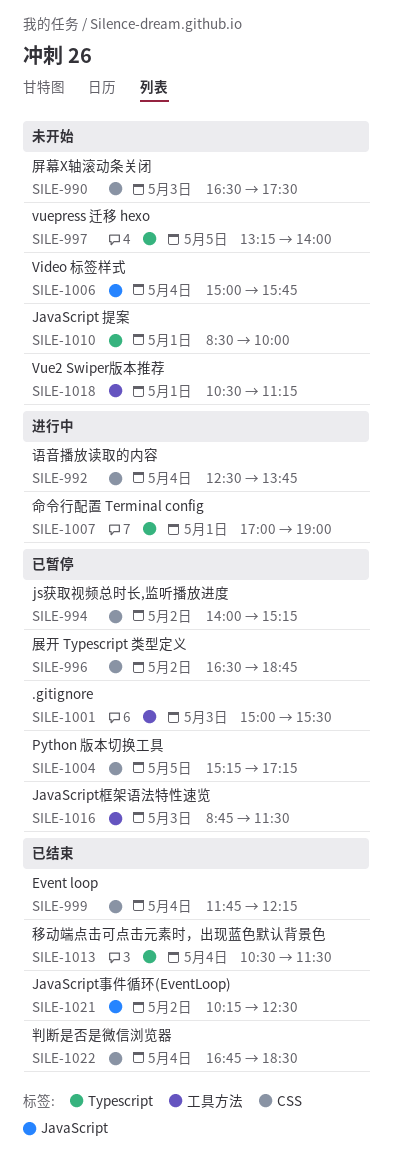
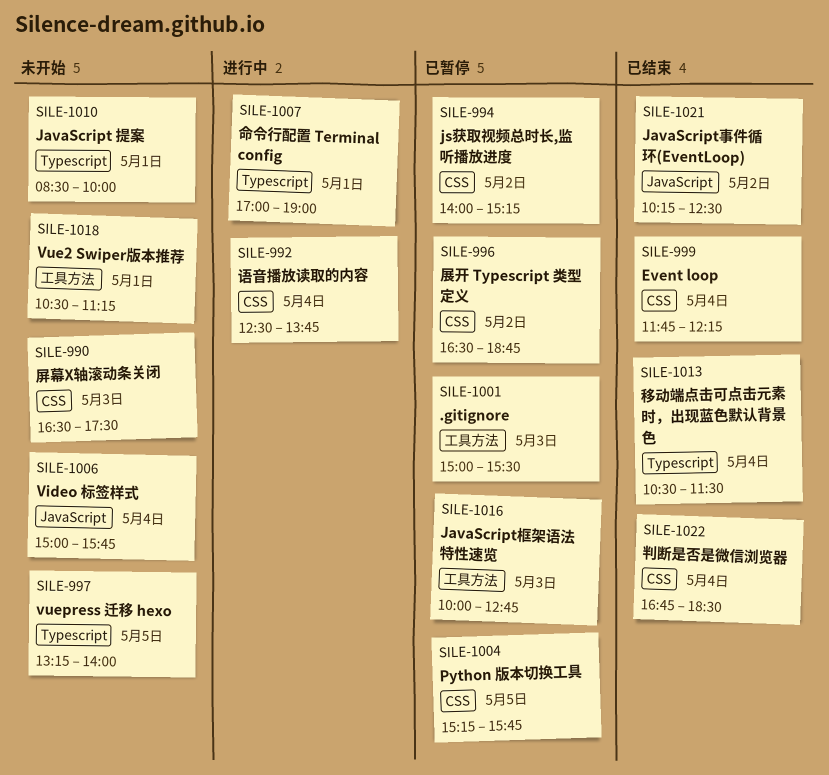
SILE-1004, ends: 17:15 -> 15:45
SILE-1016, begins: 08:45 -> 10:00
SILE-1016, ends: 11:30 -> 12:45

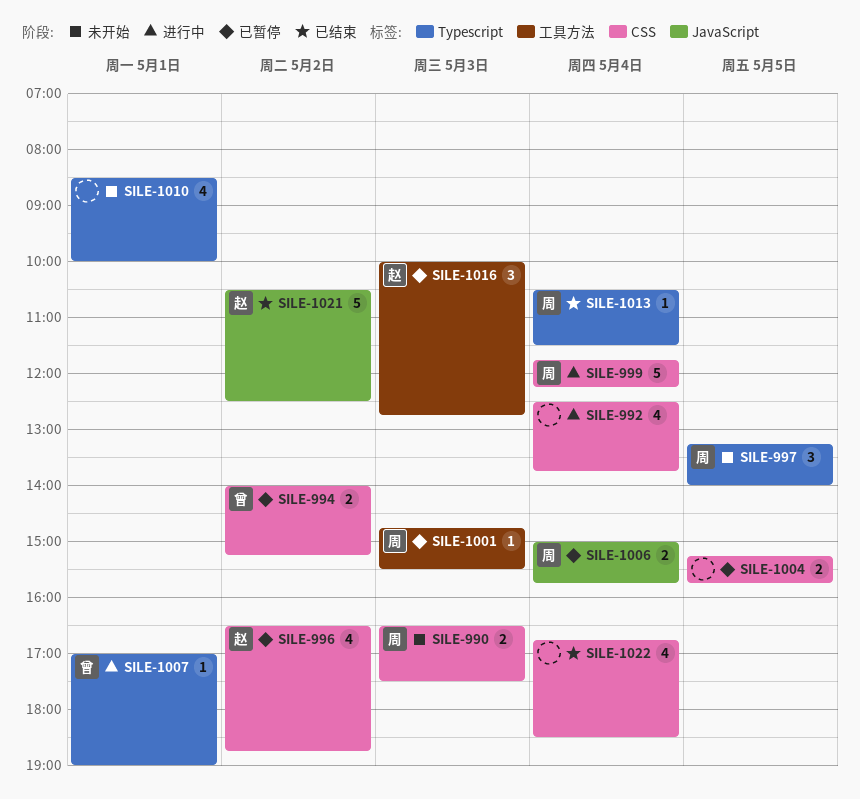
SILE-999, status: 已结束 -> 进行中
SILE-1001, begins: 15:00 -> 14:45
SILE-1006, status: 未开始 -> 已暂停
SILE-1018: present -> none
SILE-1021, begins: 10:15 -> 10:30

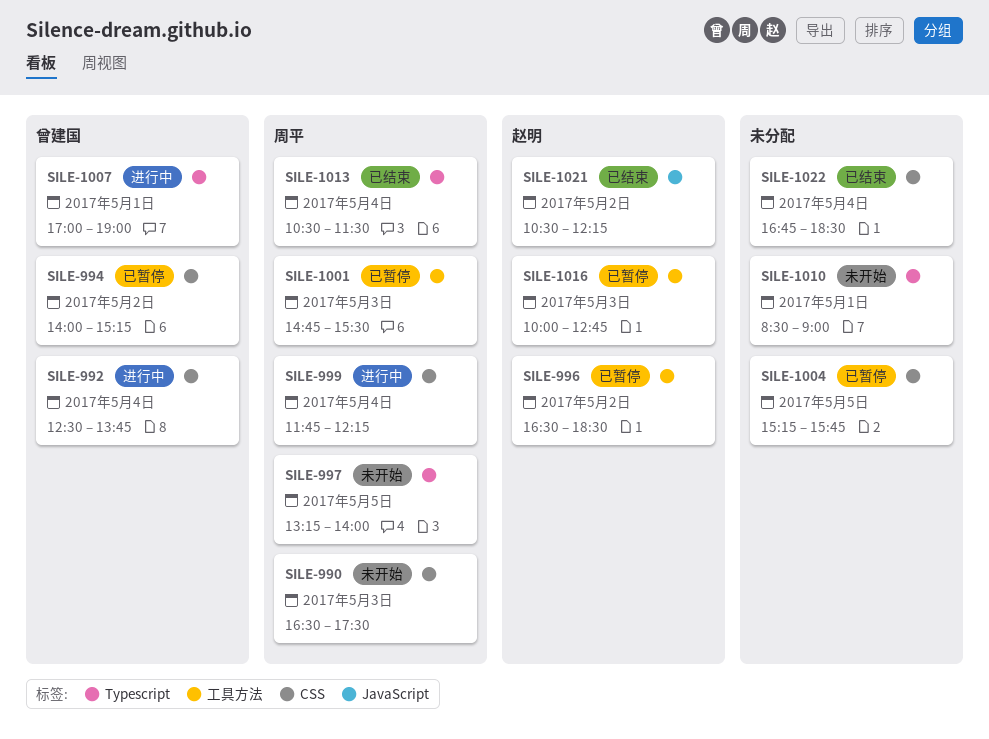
SILE-992, owner: none -> 曾建国
SILE-996, label: CSS -> 工具方法
SILE-996, ends: 18:45 -> 18:30
SILE-1006: present -> none
SILE-1010, ends: 10:00 -> 09:00
SILE-1021, ends: 12:30 -> 12:15

